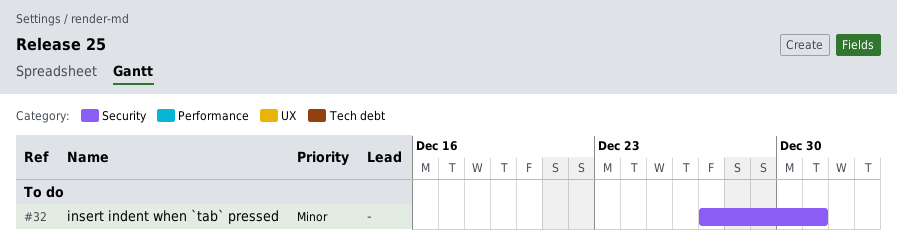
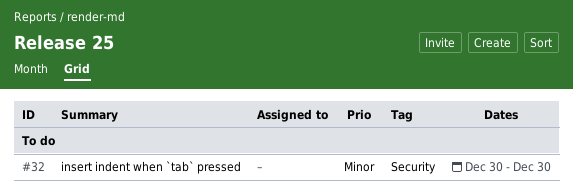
#32, start: Dec 27 -> Dec 30
#32, due: Dec 31 -> Dec 30

